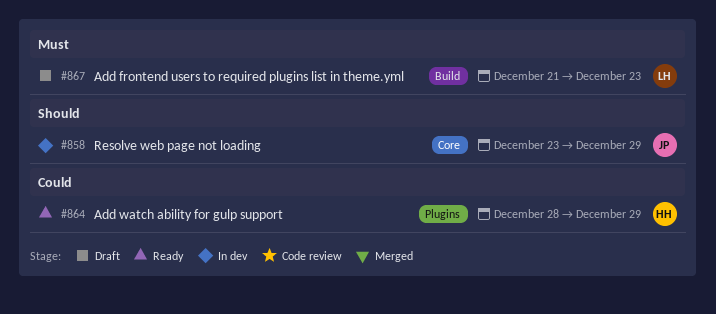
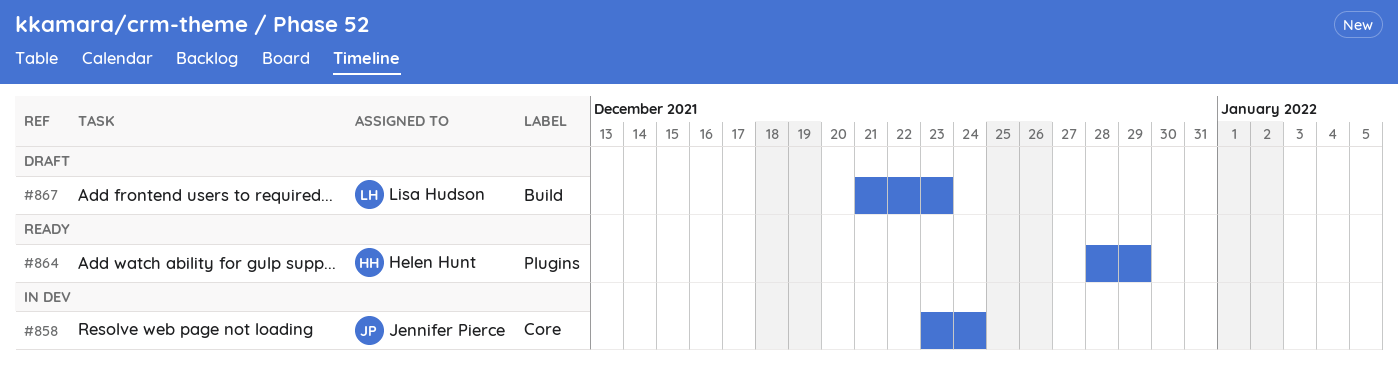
#858, due: Dec 29 -> Dec 24

